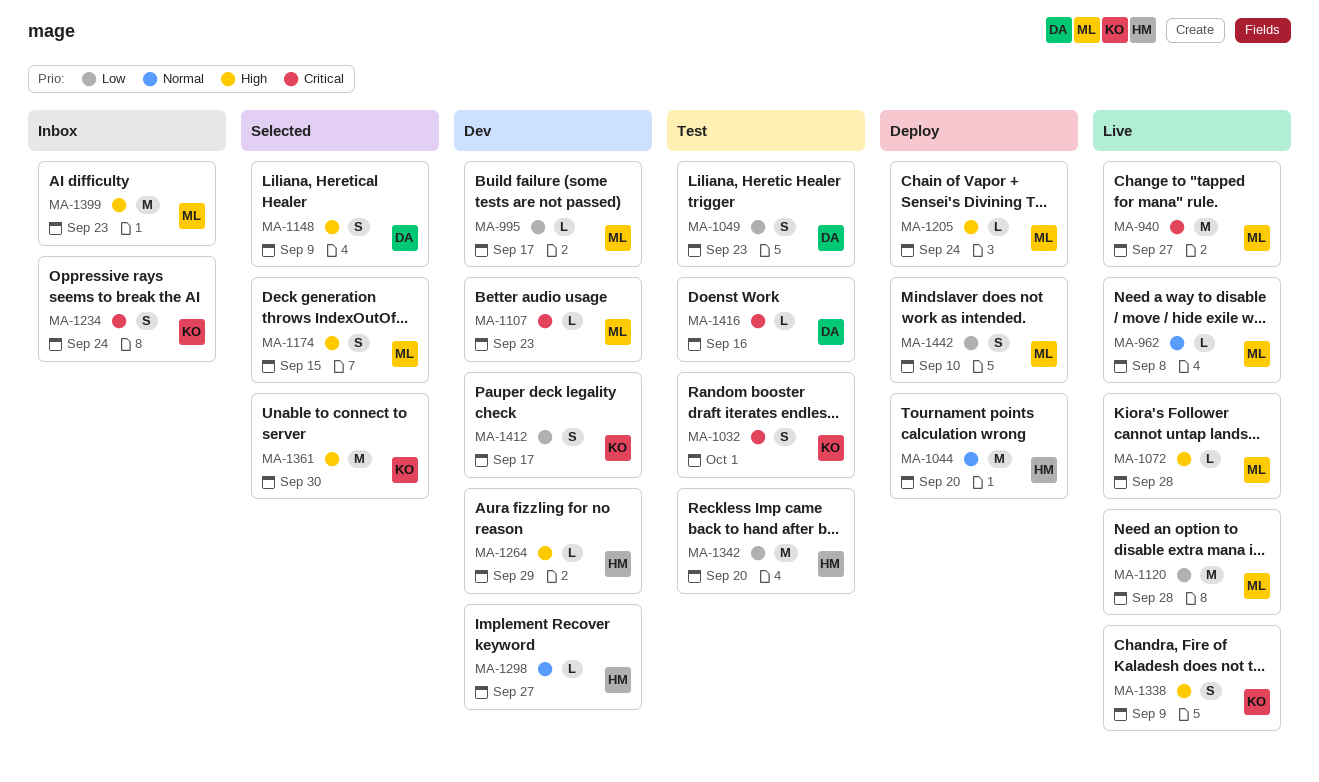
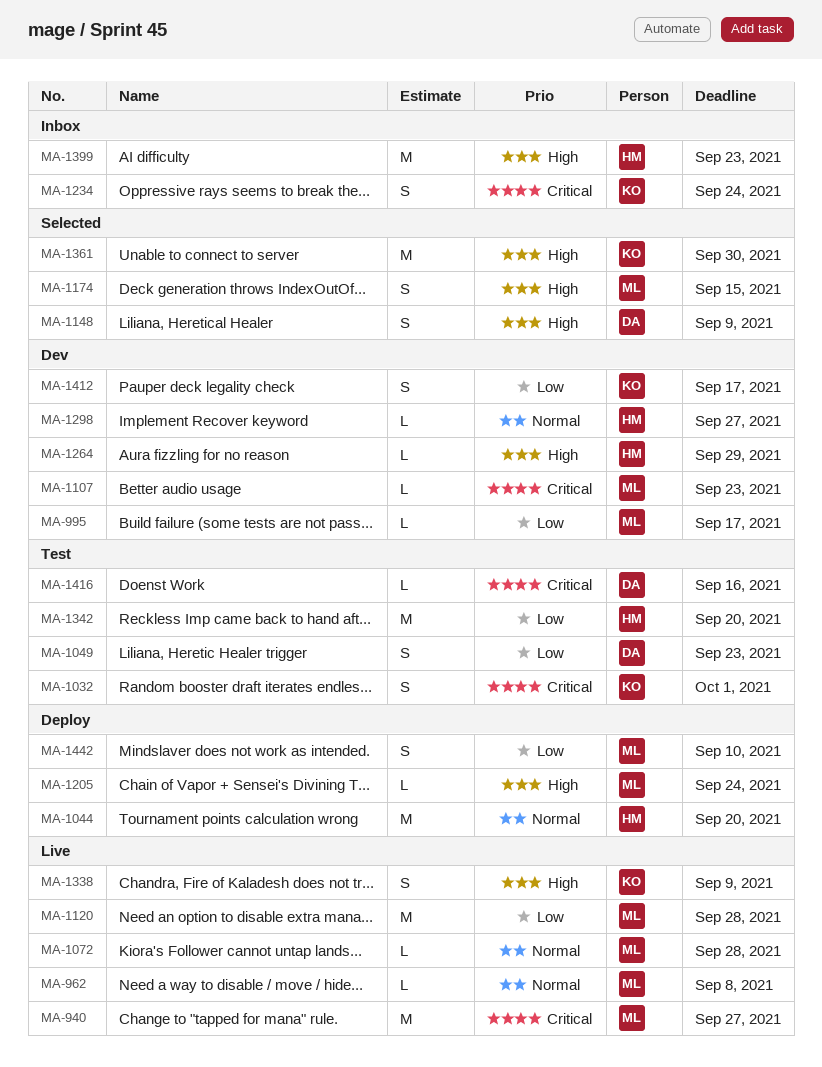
MA-1072, priority: High -> Normal
MA-1399, owner: ML -> HM

